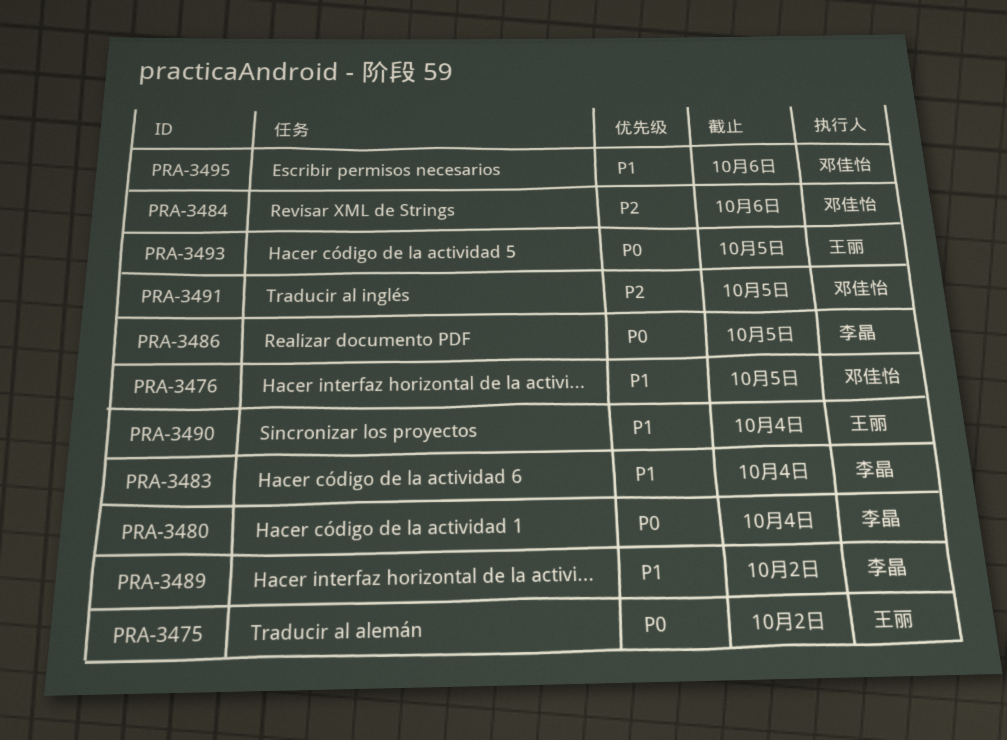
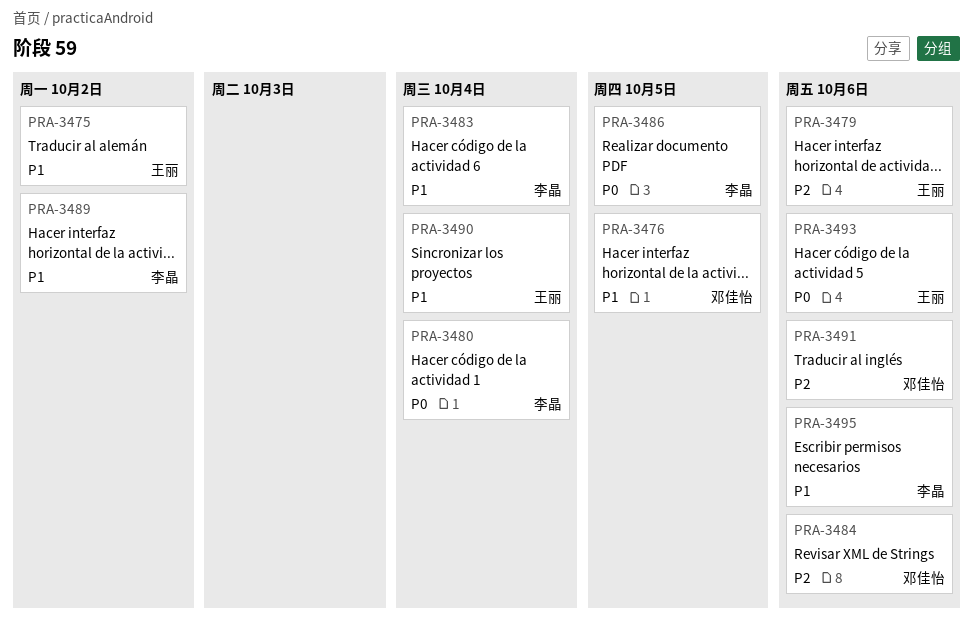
PRA-3475, priority: P0 -> P1
PRA-3479: none -> present
PRA-3491, due: Oct 5 -> Oct 6
PRA-3493, due: Oct 5 -> Oct 6
PRA-3495, owner: 邓佳怡 -> 李晶

